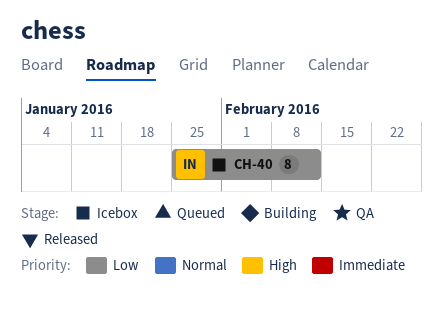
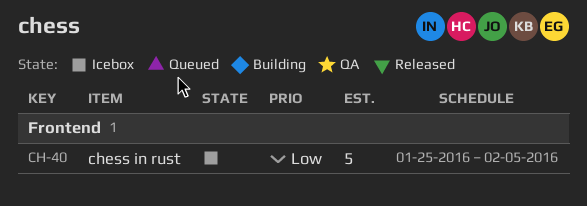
CH-40, estimate: 8 -> 5
CH-40, due: Feb 12 -> Feb 5

